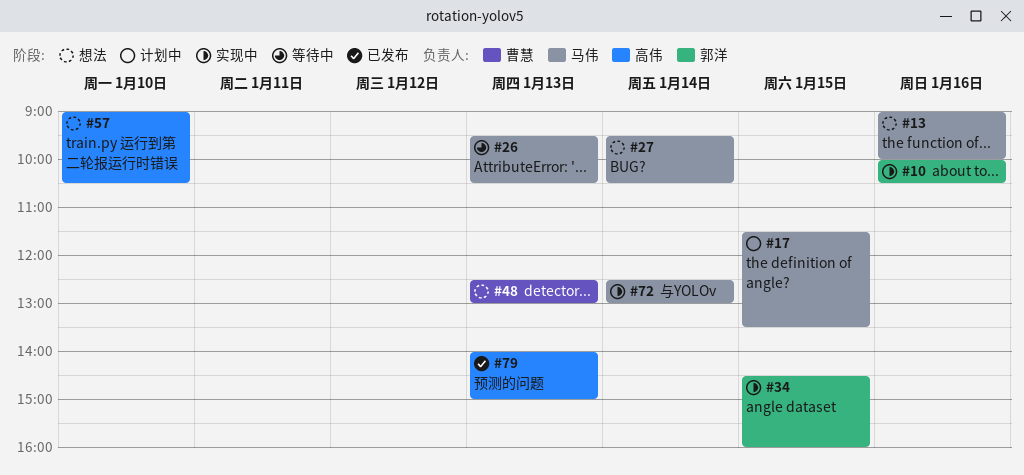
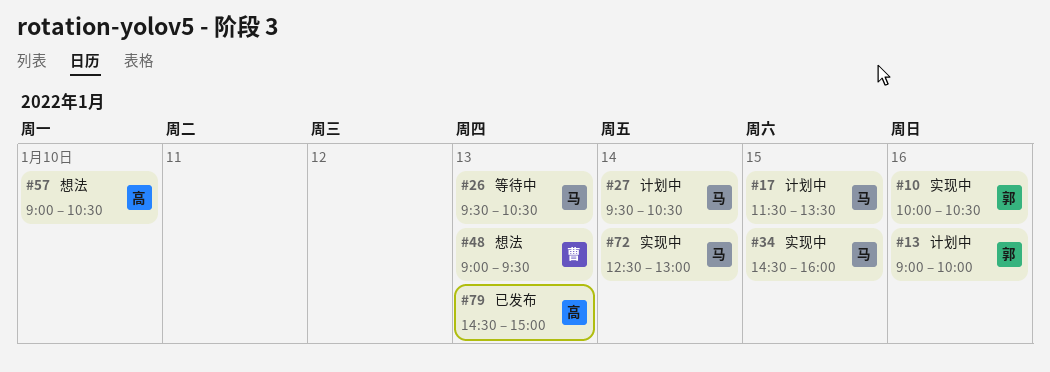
#13, status: 想法 -> 计划中
#13, owner: 马伟 -> 郭洋
#27, status: 想法 -> 计划中
#34, owner: 郭洋 -> 马伟
#48, begins: 12:30 -> 09:00
#48, ends: 13:00 -> 09:30
#79, begins: 14:00 -> 14:30

